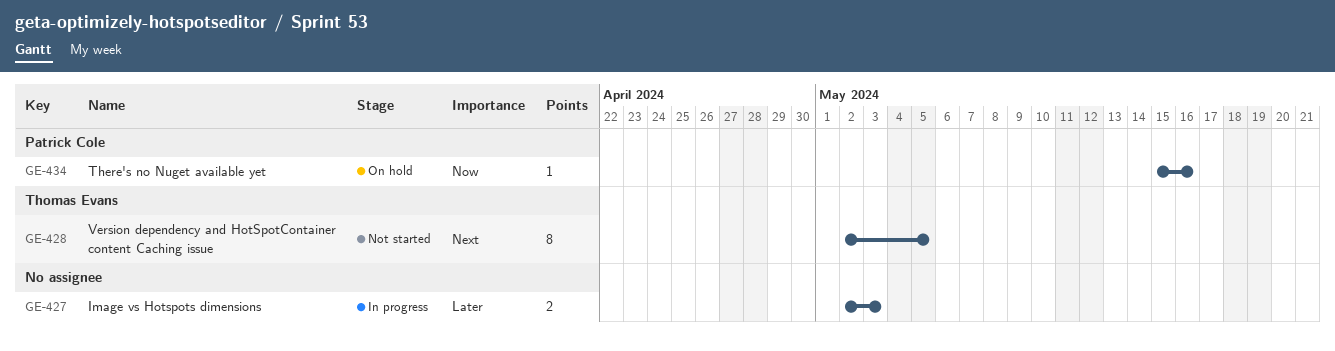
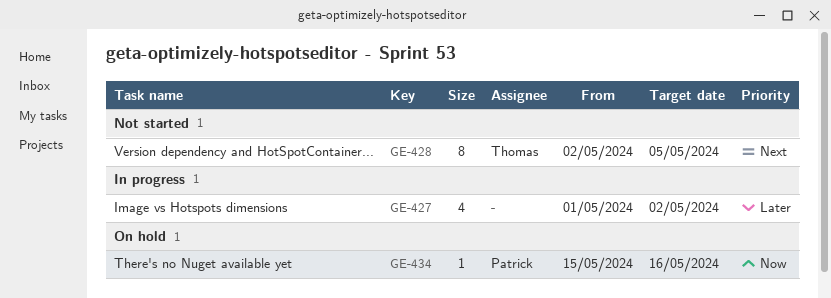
GE-427, estimate: 2 -> 4
GE-427, start: May 2 -> May 1
GE-427, due: May 3 -> May 2

